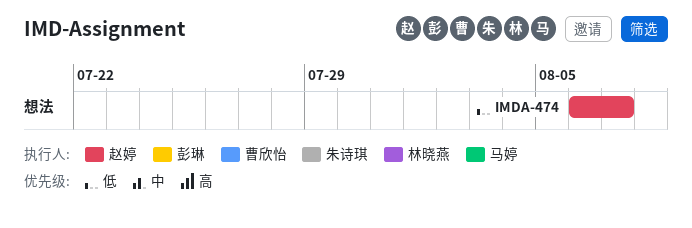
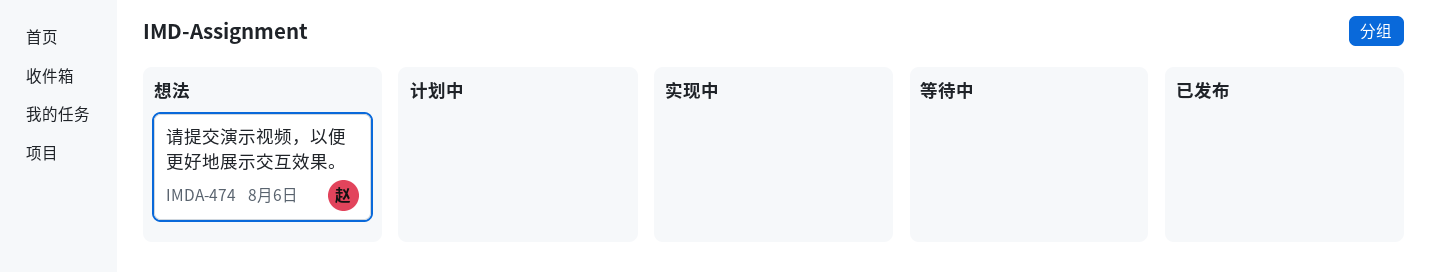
IMDA-474, due: Aug 7 -> Aug 6

